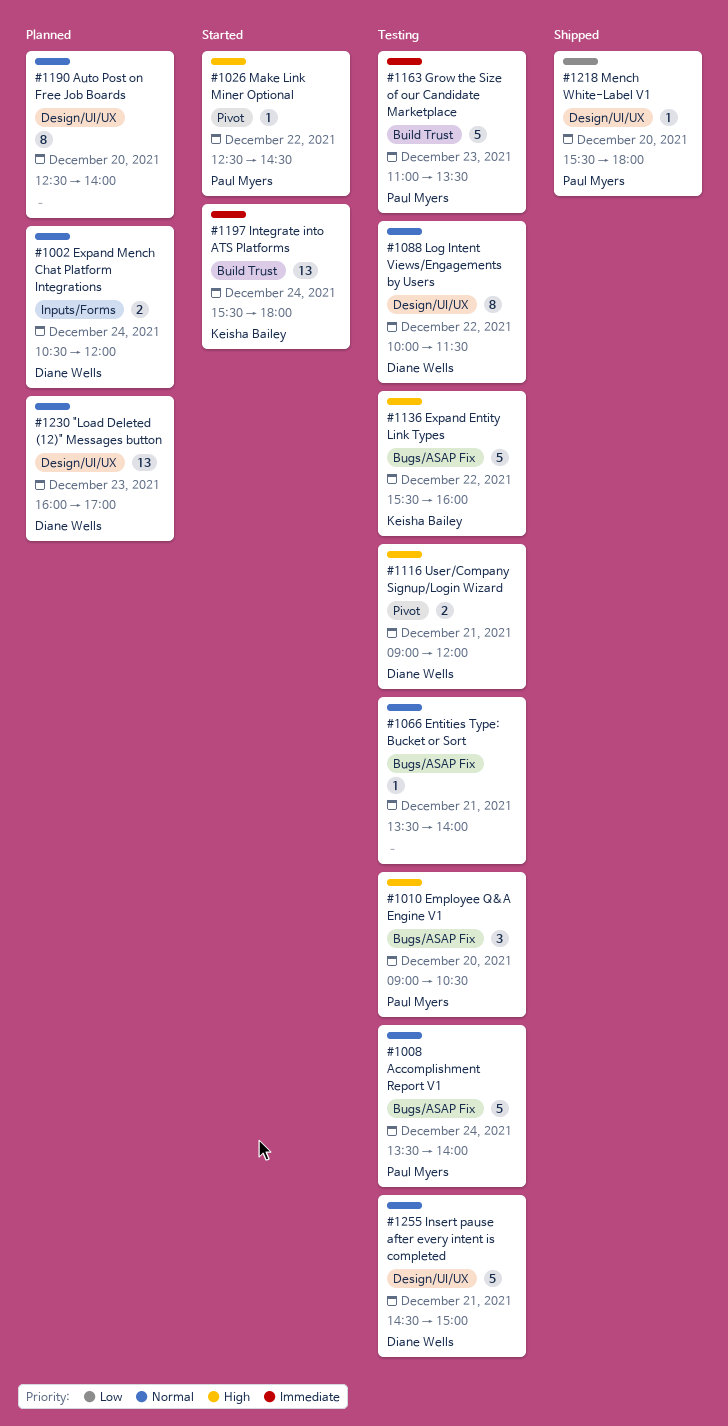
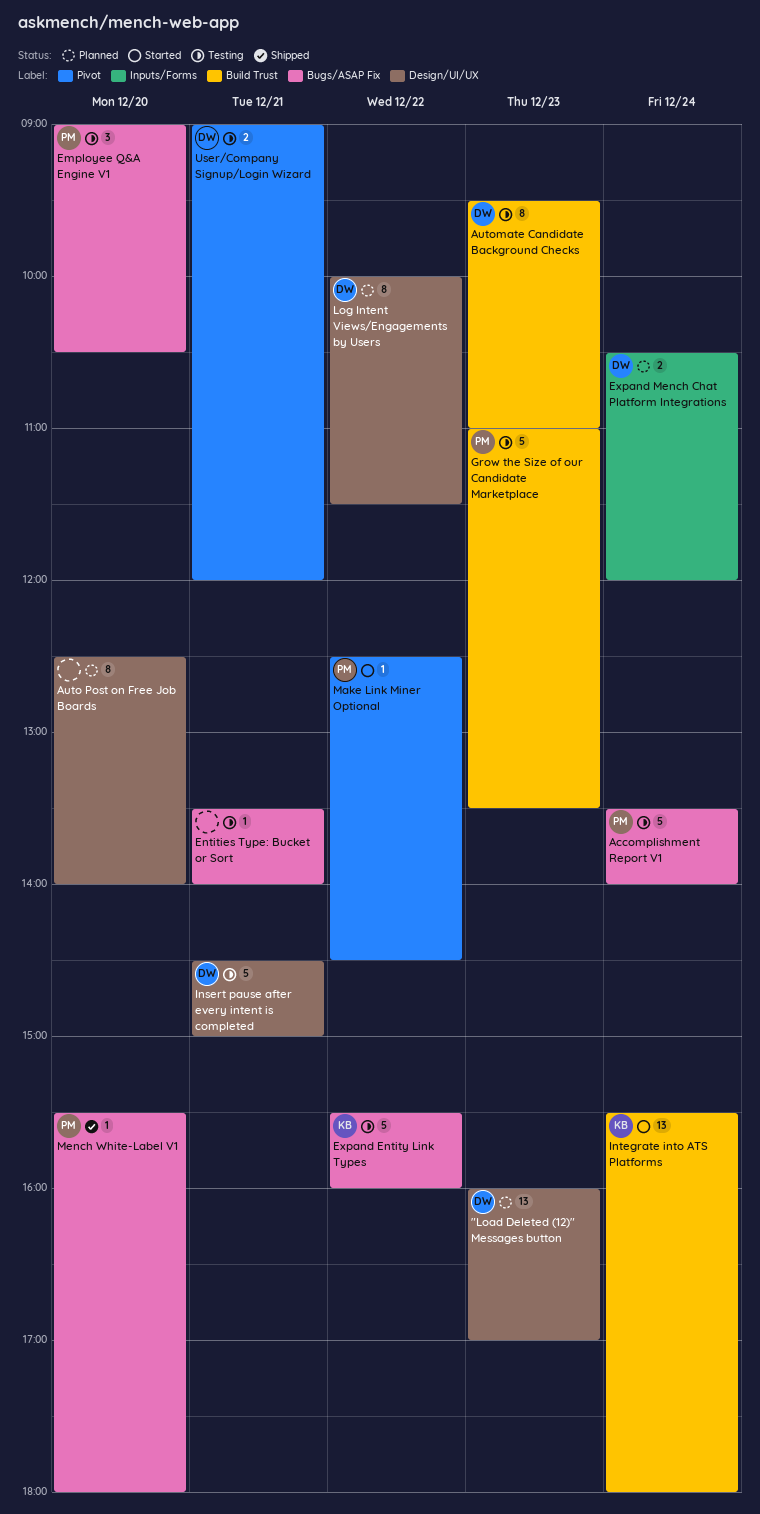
Automate Candidate Background Checks: none -> present
Log Intent Views/Engagements by Users, status: Testing -> Planned
Mench White-Label V1, label: Design/UI/UX -> Bugs/ASAP Fix

